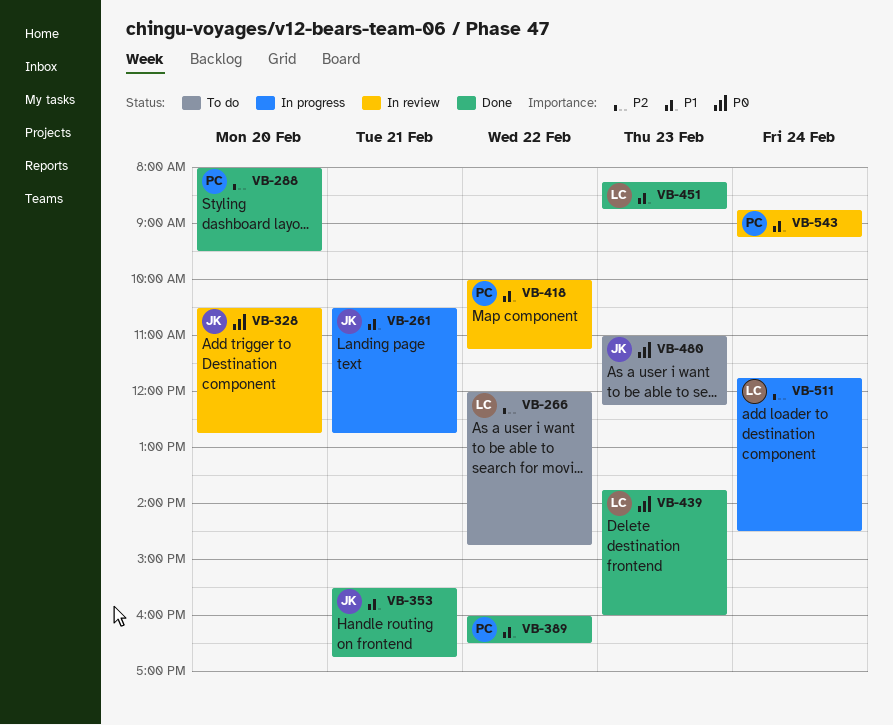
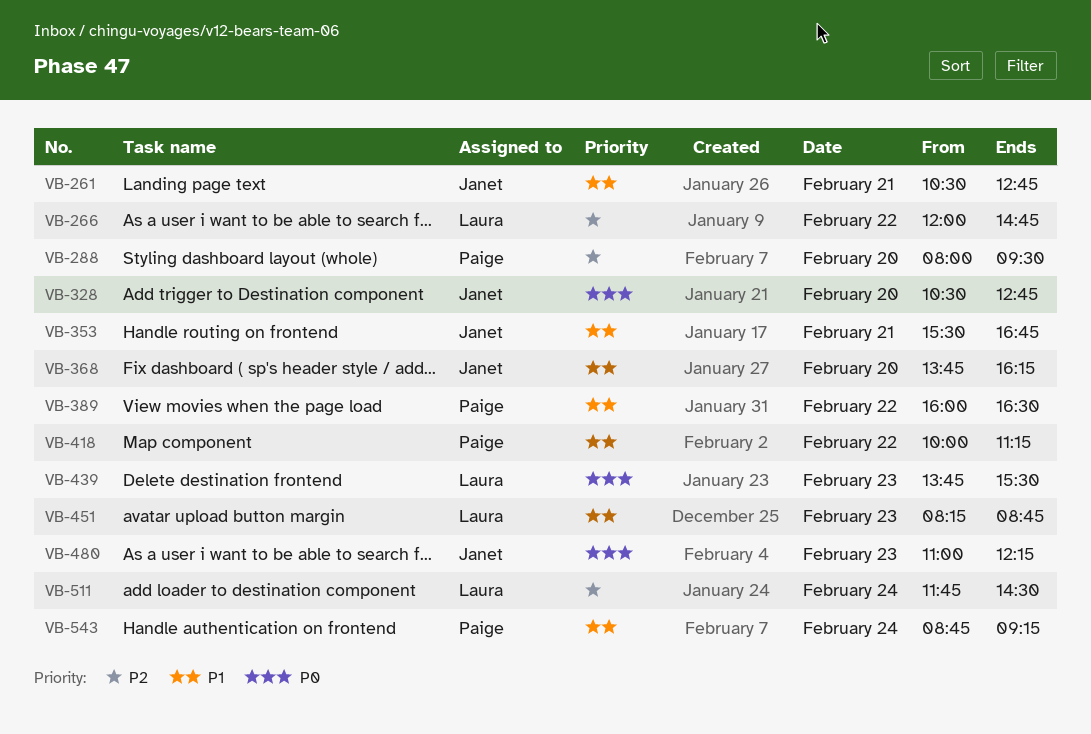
VB-368: none -> present
VB-439, ends: 16:00 -> 15:30

